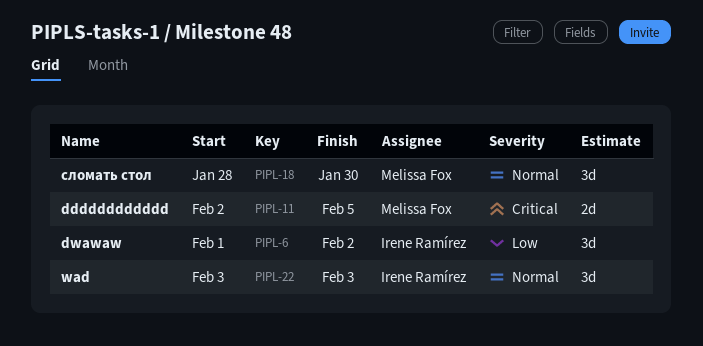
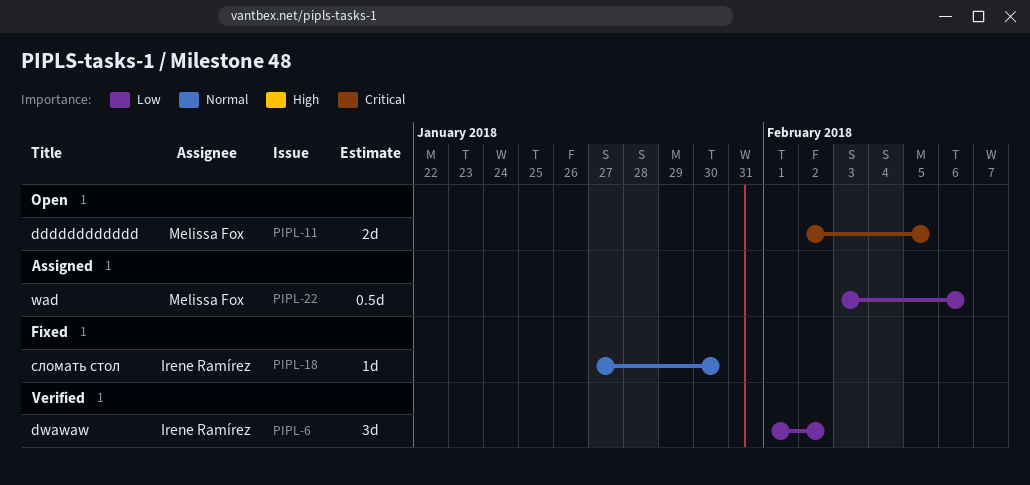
PIPL-18, owner: Melissa Fox -> Irene Ramírez
PIPL-18, estimate: 3d -> 1d
PIPL-18, start: Jan 28 -> Jan 27
PIPL-22, owner: Irene Ramírez -> Melissa Fox
PIPL-22, priority: Normal -> Low
PIPL-22, estimate: 3d -> 0.5d
PIPL-22, due: Feb 3 -> Feb 6

